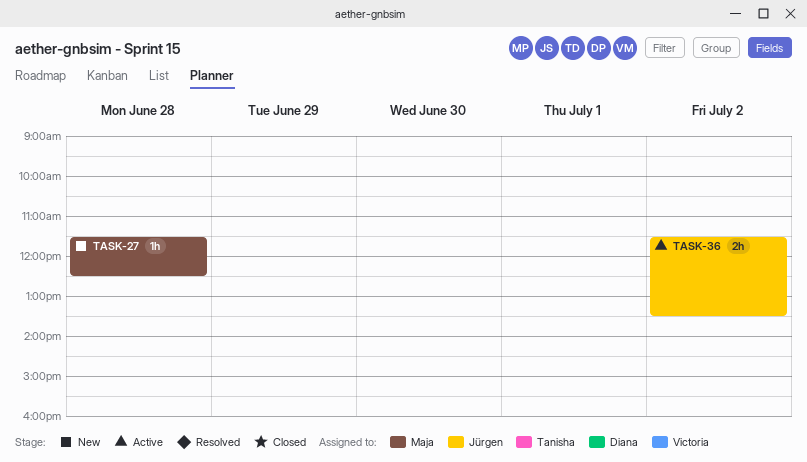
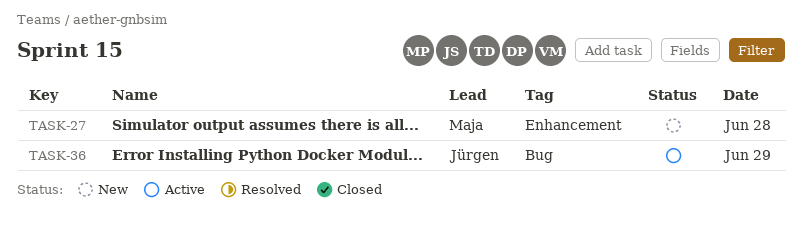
TASK-36, day: Jul 2 -> Jun 29

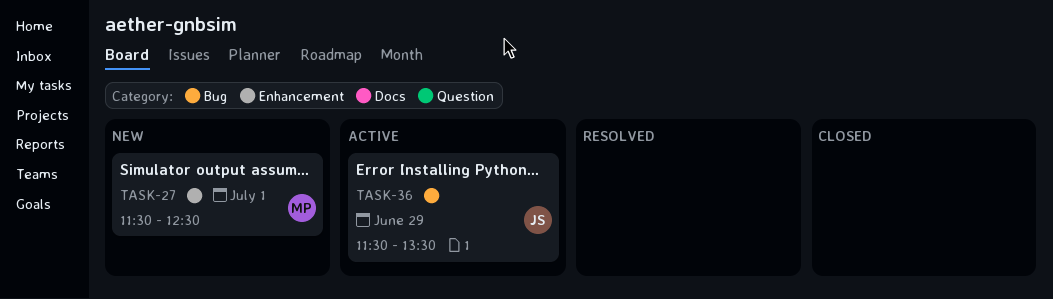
TASK-27, day: Jun 28 -> Jul 1

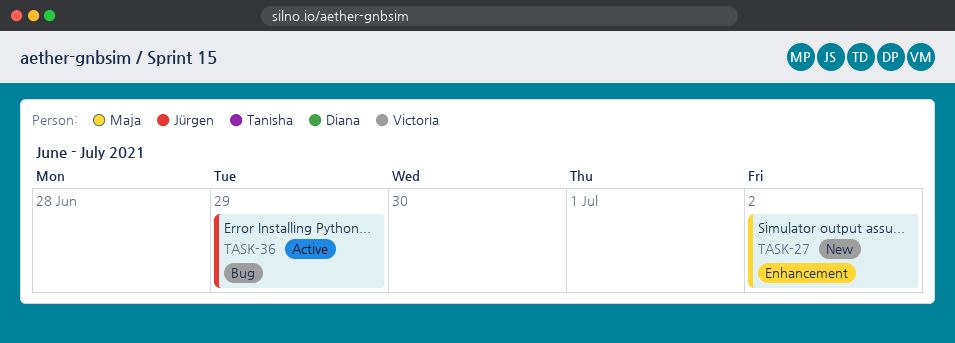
TASK-27, day: Jul 1 -> Jul 2

